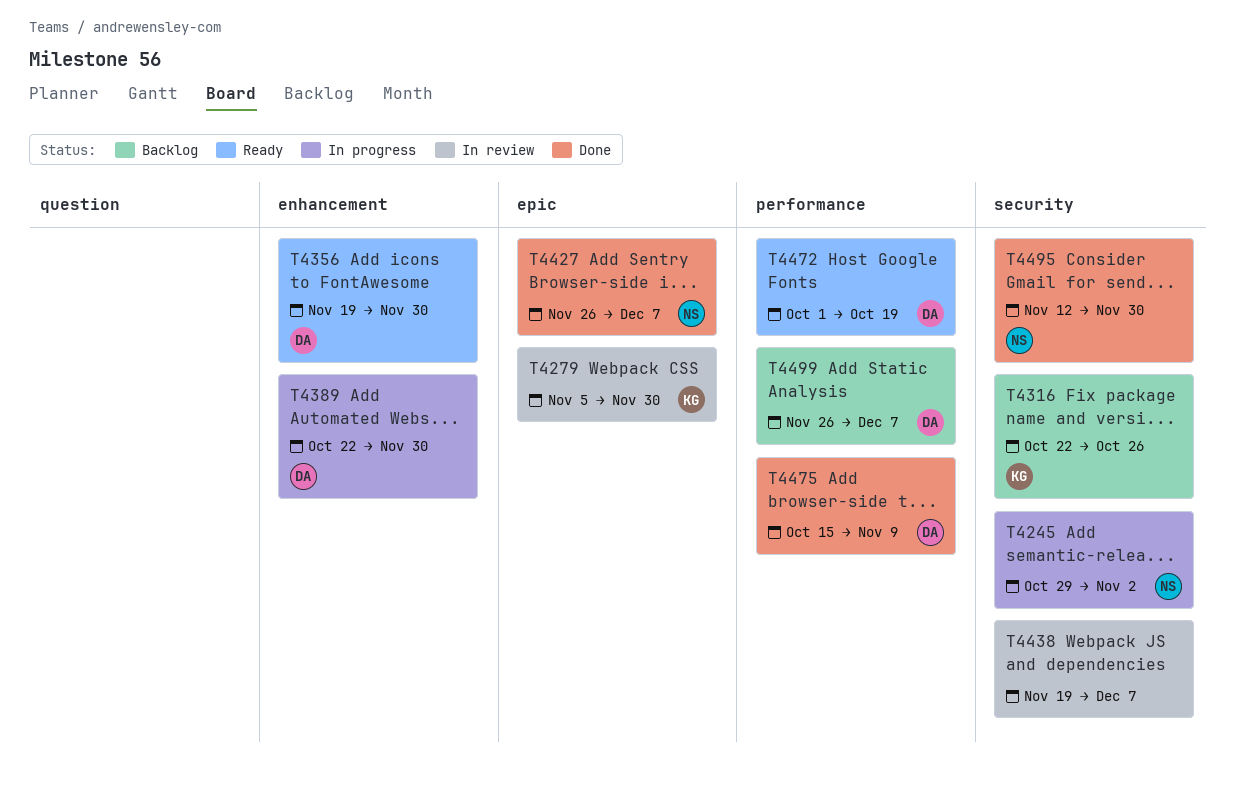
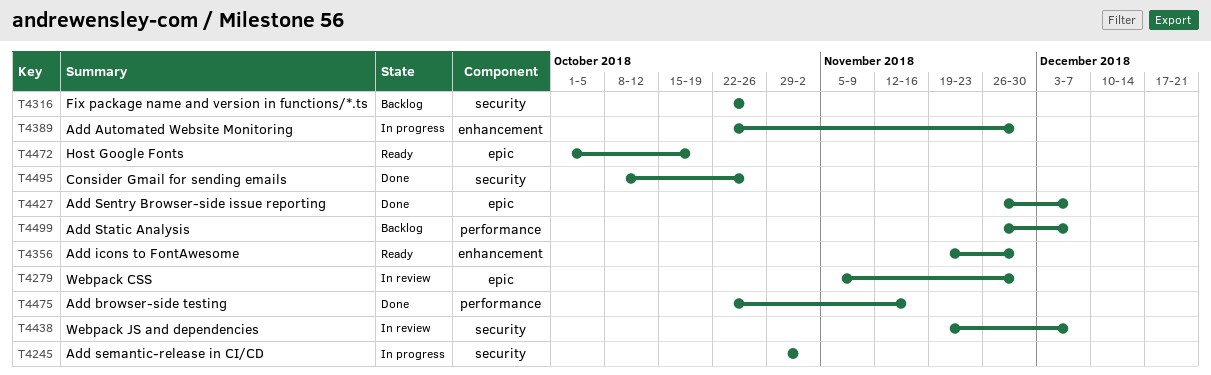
T4472, label: performance -> epic
T4475, start: Oct 15 -> Oct 22
T4475, due: Nov 9 -> Nov 16
T4495, start: Nov 12 -> Oct 8
T4495, due: Nov 30 -> Oct 26

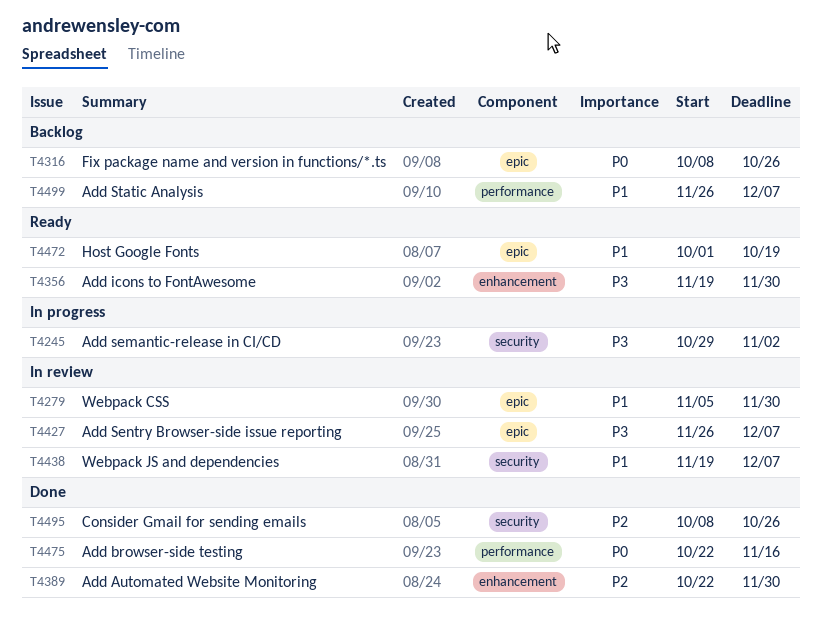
T4316, label: security -> epic
T4316, start: Oct 22 -> Oct 8
T4389, status: In progress -> Done
T4427, status: Done -> In review

